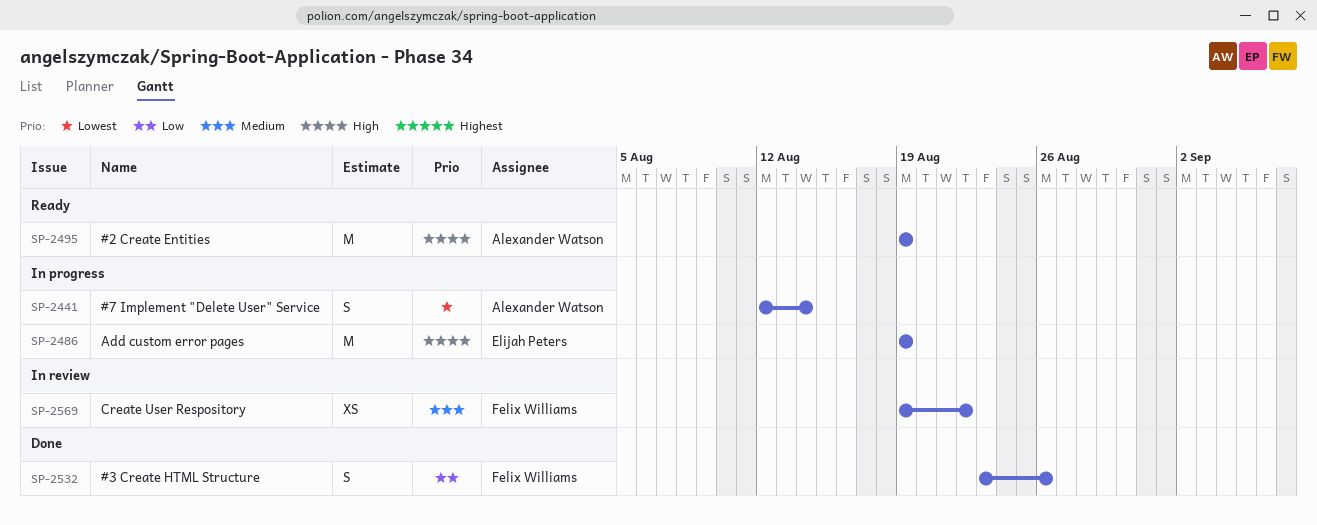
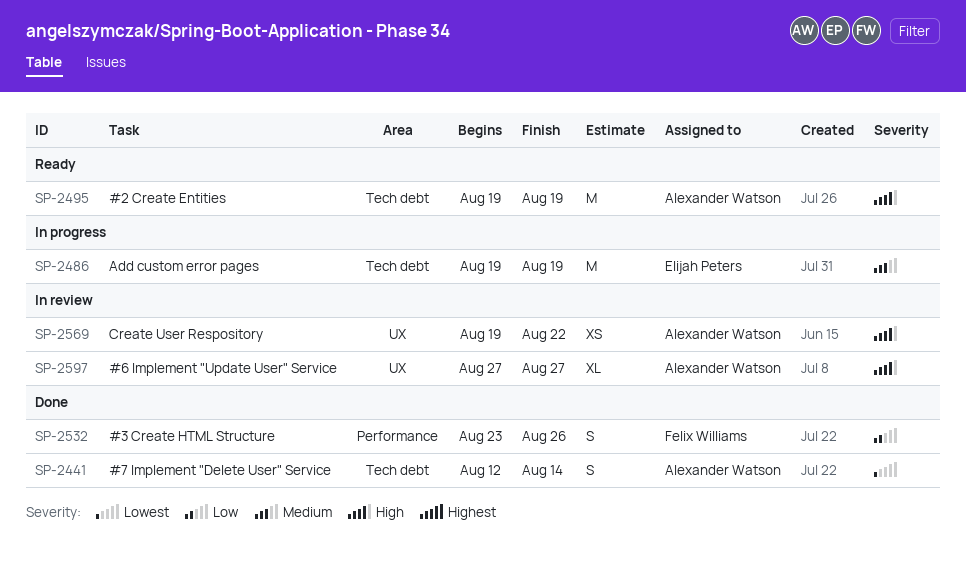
SP-2441, status: In progress -> Done
SP-2486, priority: High -> Medium
SP-2569, owner: Felix Williams -> Alexander Watson
SP-2569, priority: Medium -> High
SP-2597: none -> present

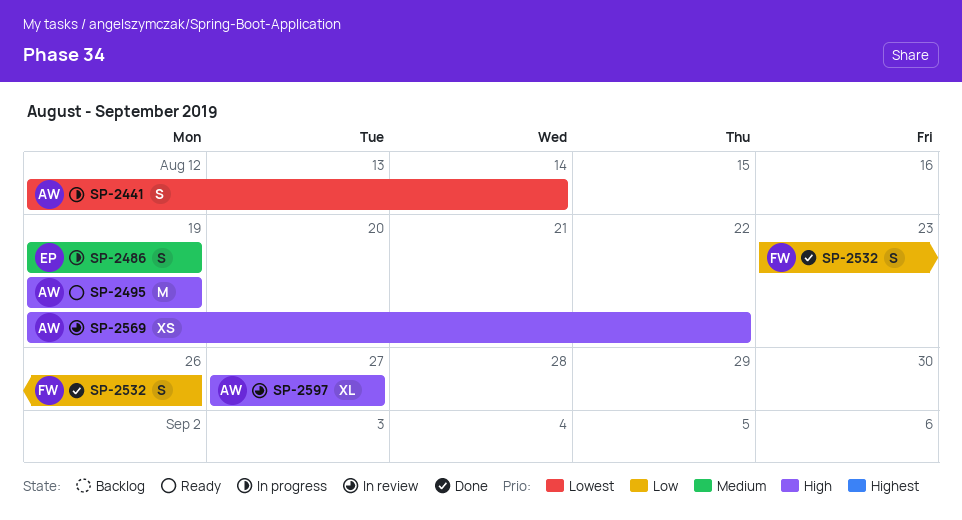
SP-2441, status: Done -> In progress
SP-2486, estimate: M -> S

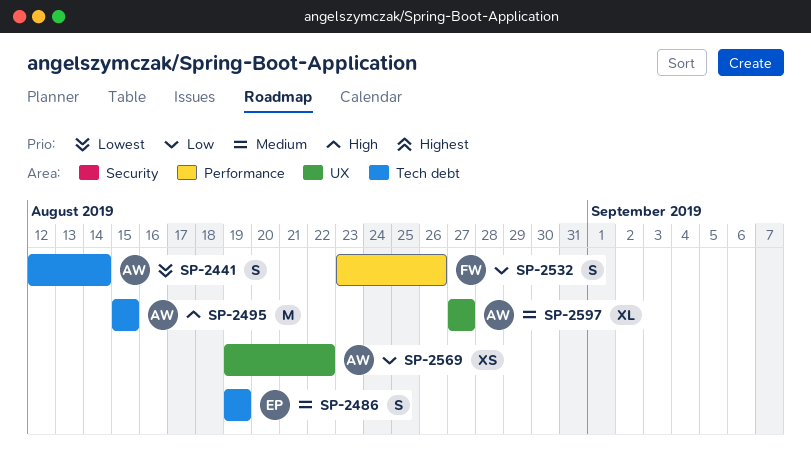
SP-2495, start: Aug 19 -> Aug 15
SP-2495, due: Aug 19 -> Aug 15
SP-2569, priority: High -> Low
SP-2597, priority: High -> Medium

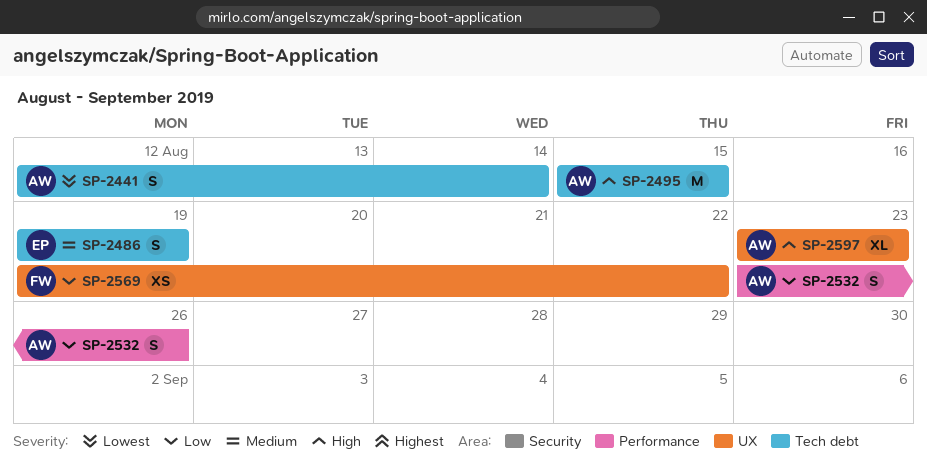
SP-2532, owner: FW -> AW
SP-2569, owner: AW -> FW
SP-2597, priority: Medium -> High
SP-2597, start: Aug 27 -> Aug 23
SP-2597, due: Aug 27 -> Aug 23

